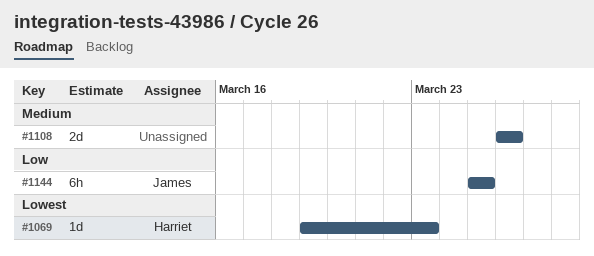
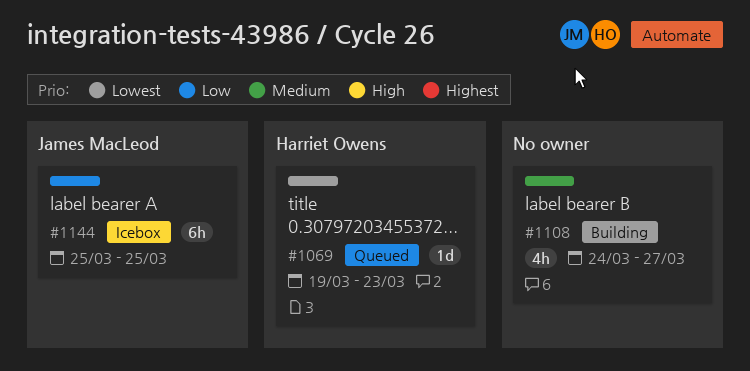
#1108, estimate: 2d -> 4h
#1108, start: Mar 26 -> Mar 24
#1108, due: Mar 26 -> Mar 27

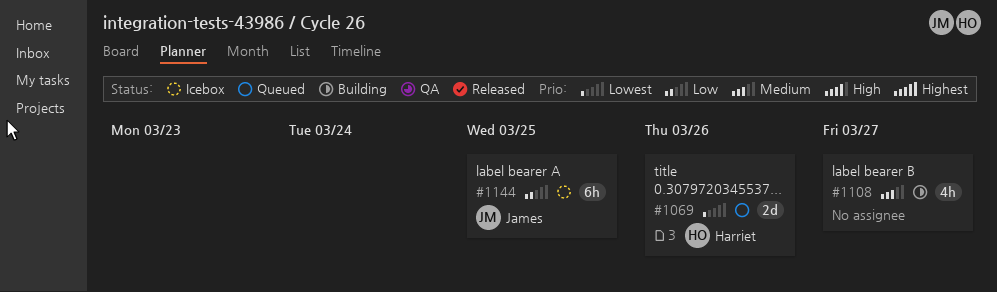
#1069, estimate: 1d -> 2d
#1069, due: Mar 23 -> Mar 26

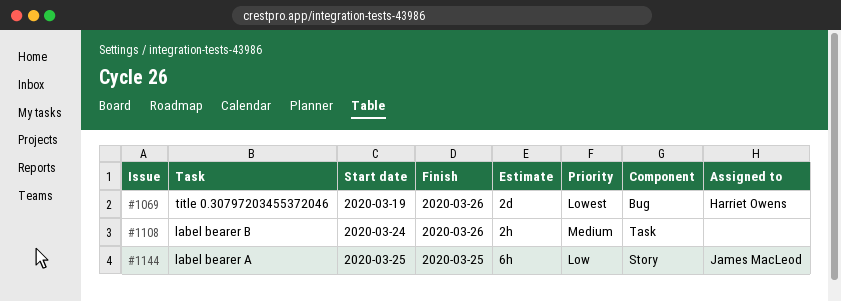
#1108, estimate: 4h -> 2h
#1108, due: Mar 27 -> Mar 26

